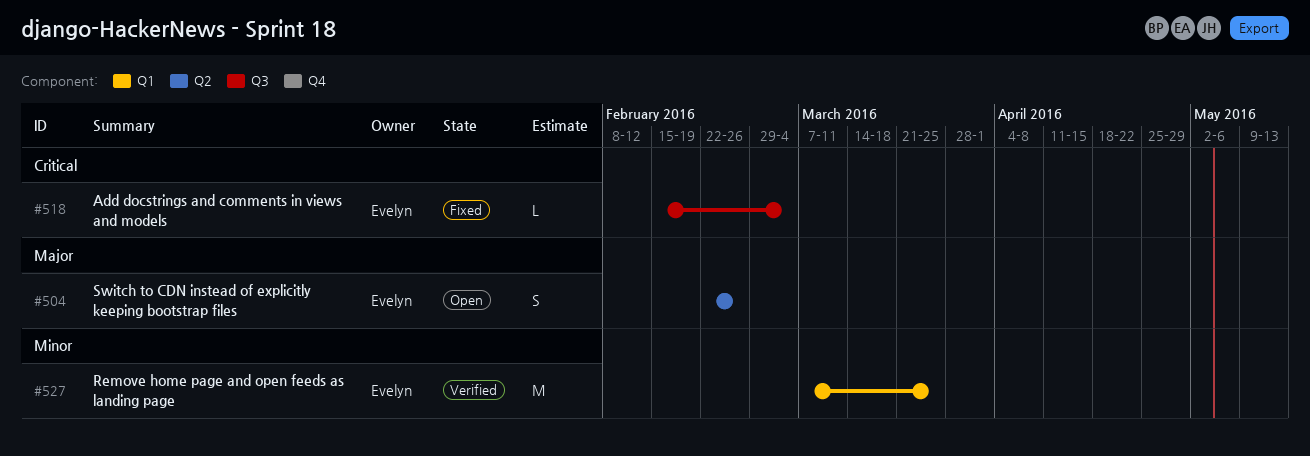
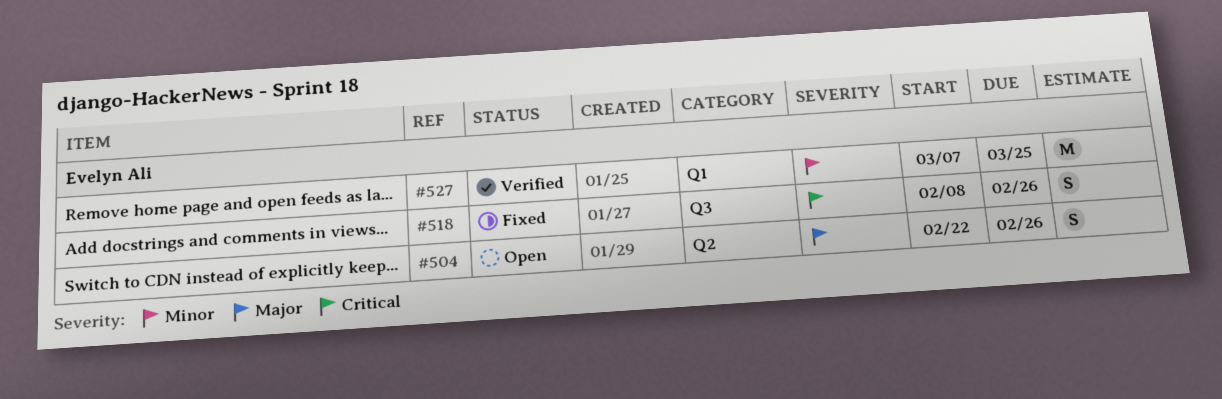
#518, estimate: L -> S
#518, start: Feb 15 -> Feb 8
#518, due: Mar 4 -> Feb 26

